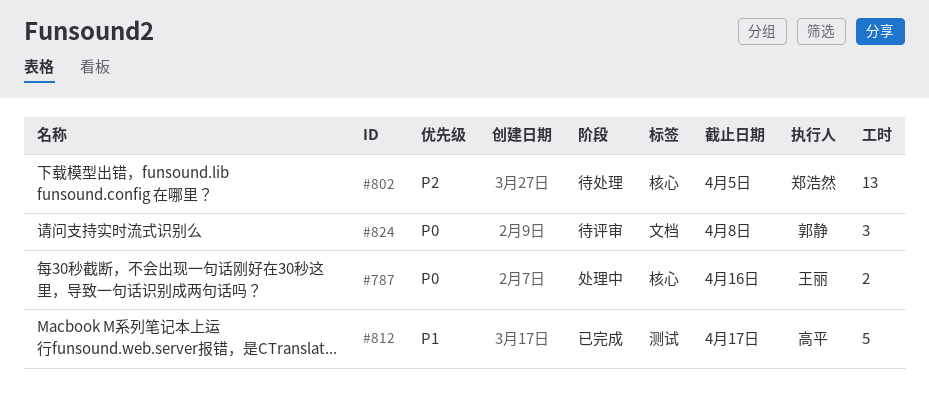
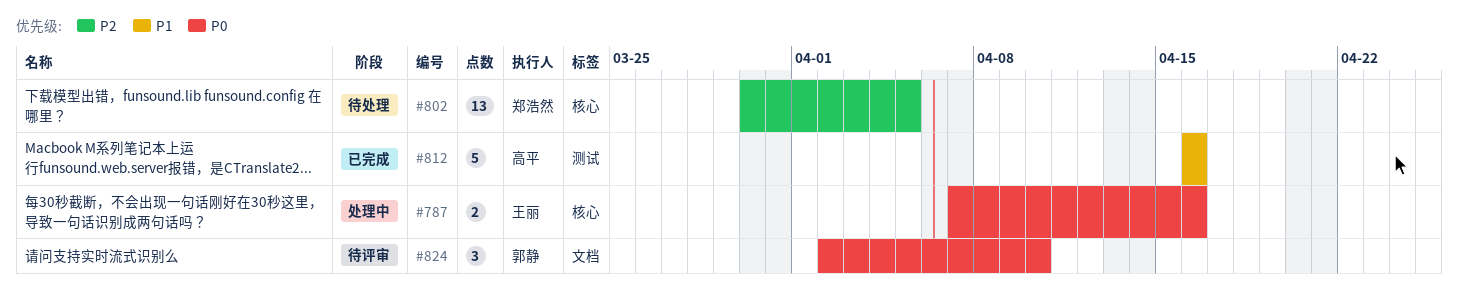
#812, due: Apr 17 -> Apr 16
#824, due: Apr 8 -> Apr 10

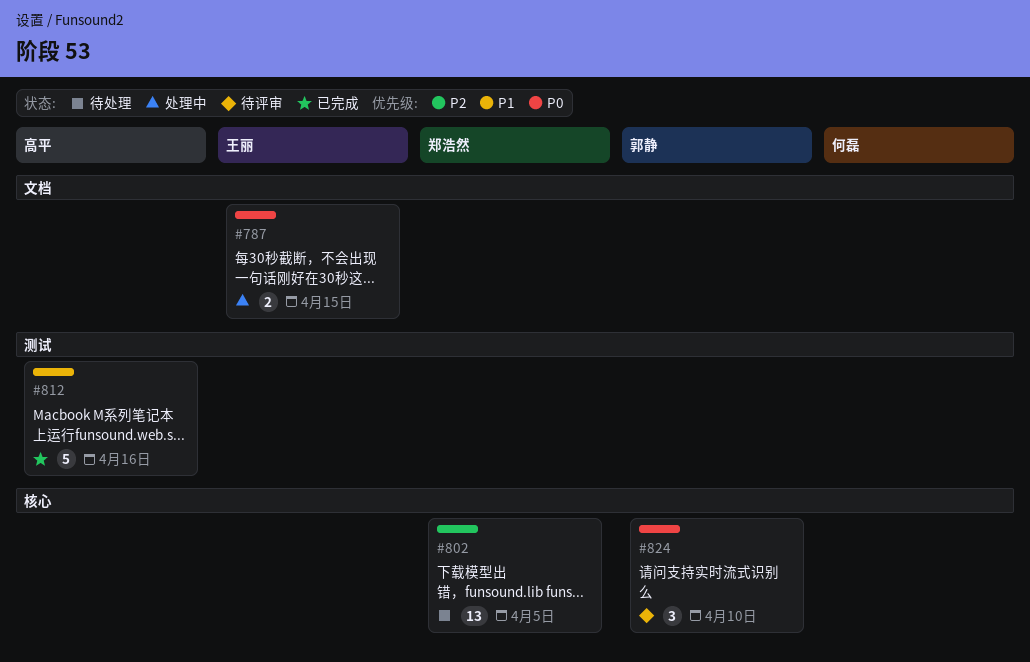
#787, label: 核心 -> 文档
#787, due: Apr 16 -> Apr 15
#824, label: 文档 -> 核心

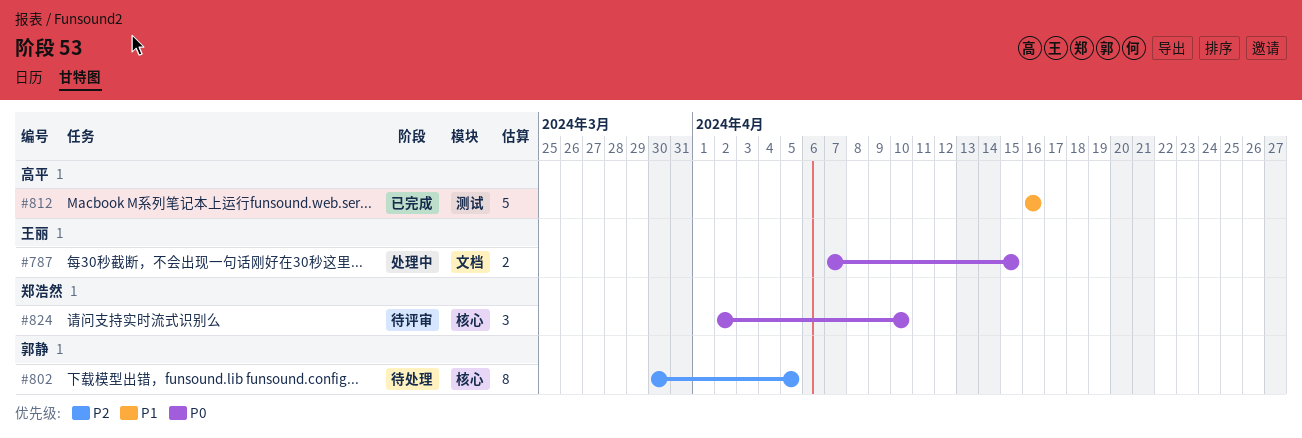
#802, owner: 郑浩然 -> 郭静
#802, estimate: 13 -> 8
#824, owner: 郭静 -> 郑浩然

